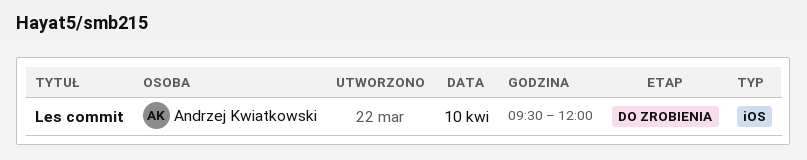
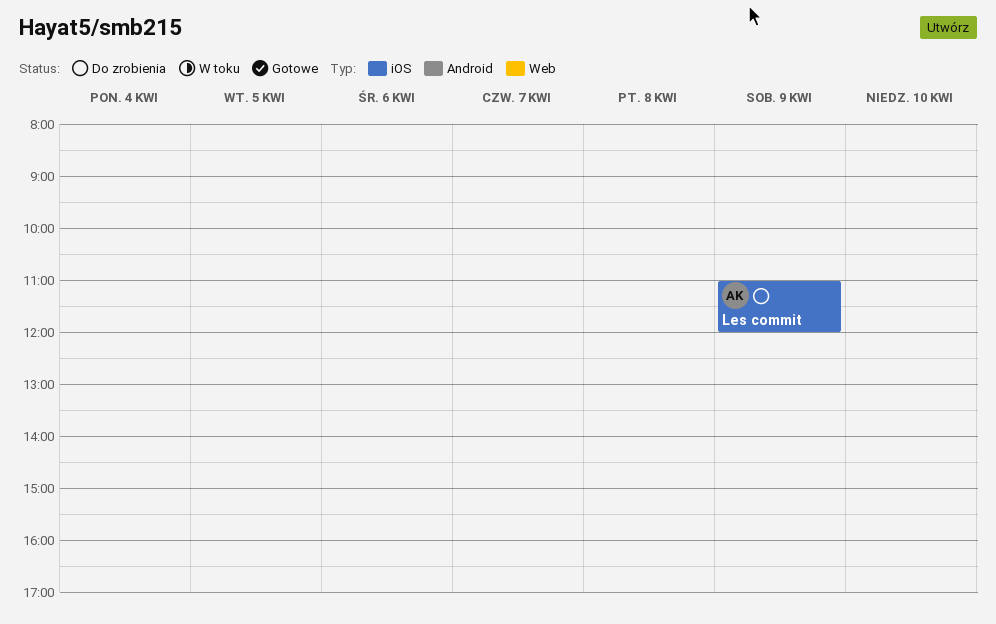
Les commit, day: Apr 10 -> Apr 9
Les commit, begins: 09:30 -> 11:00

